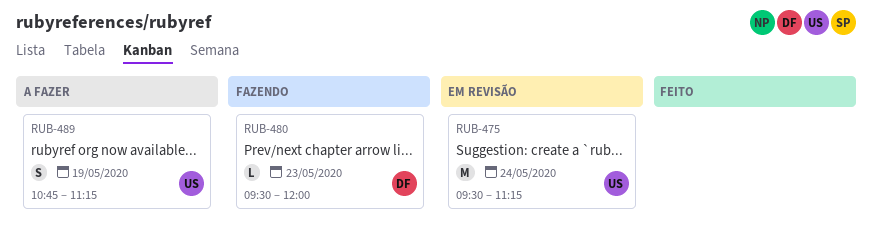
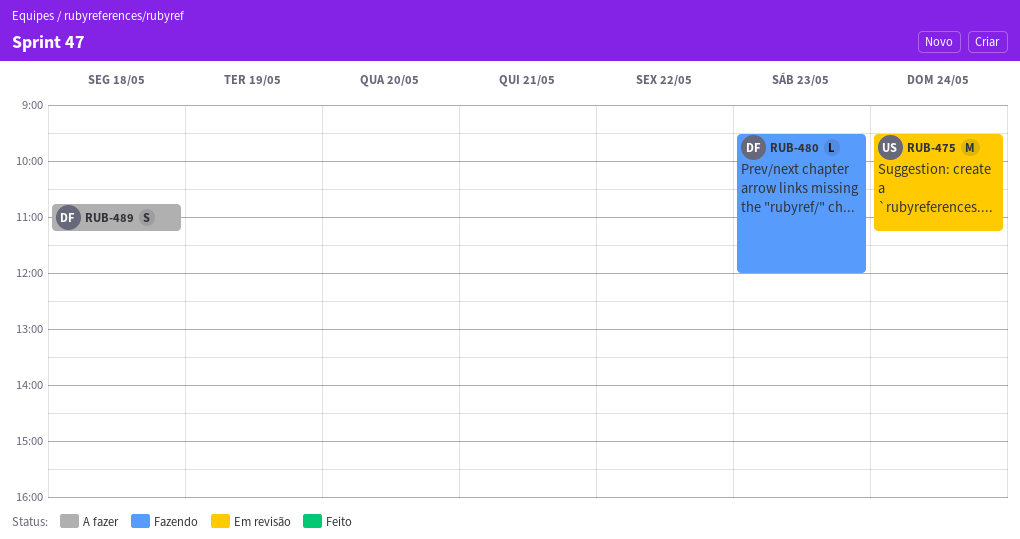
RUB-489, owner: US -> DF
RUB-489, day: May 19 -> May 18

